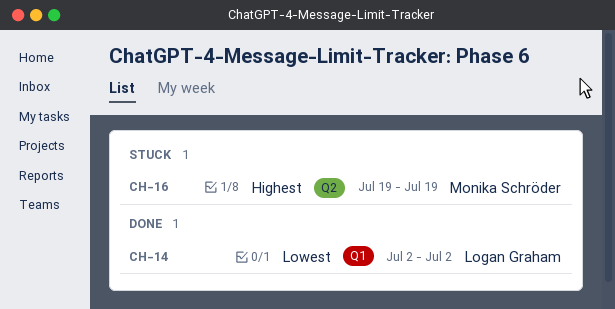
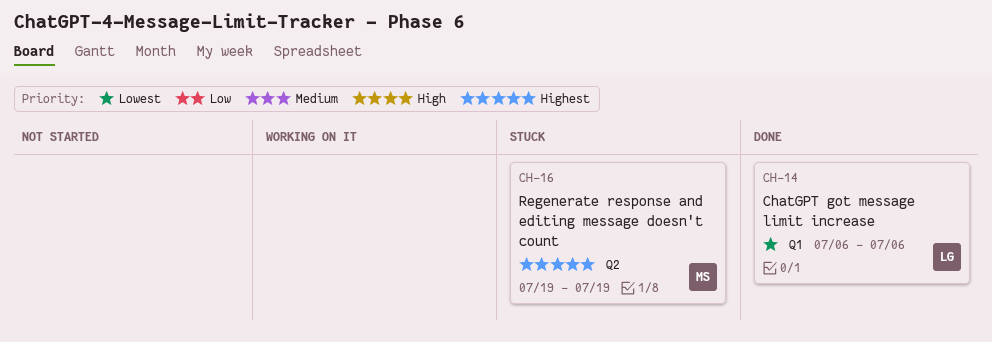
CH-14, start: Jul 2 -> Jul 6
CH-14, due: Jul 2 -> Jul 6

